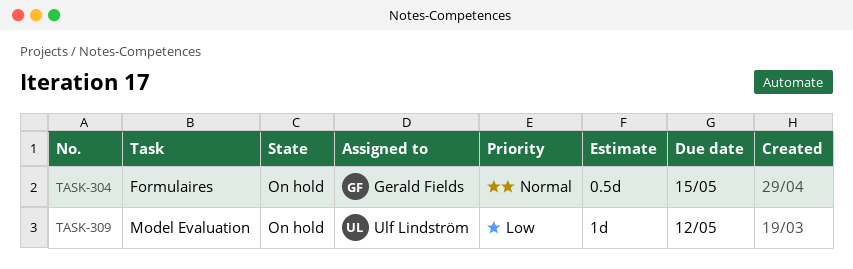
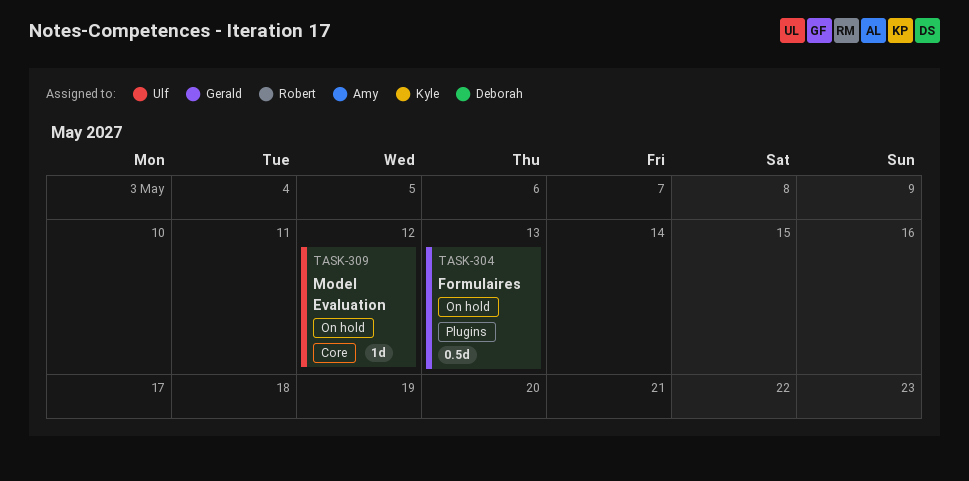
TASK-304, due: May 15 -> May 13

